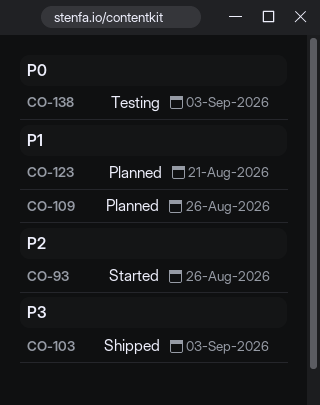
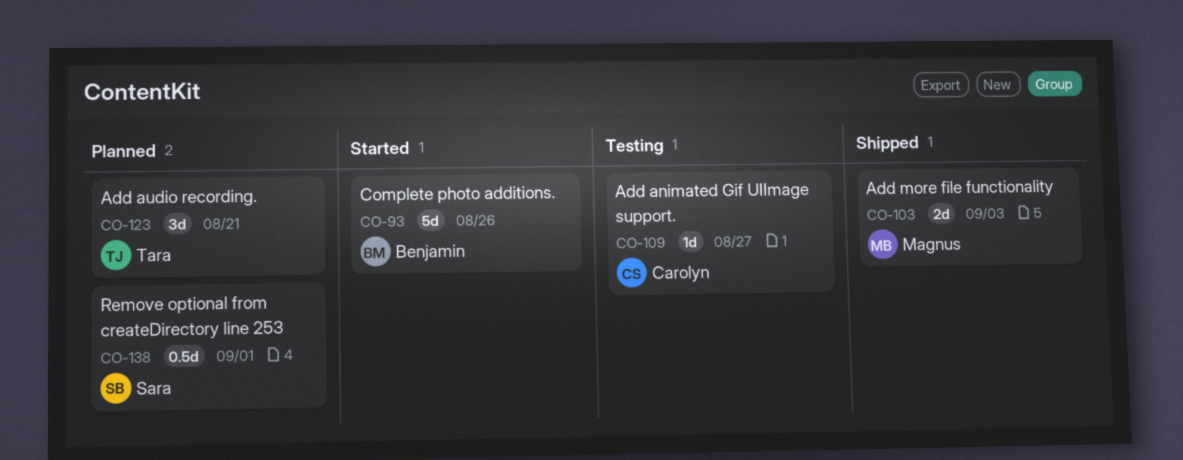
CO-109, status: Planned -> Testing
CO-109, due: Aug 26 -> Aug 27
CO-138, status: Testing -> Planned
CO-138, due: Sep 3 -> Sep 1

